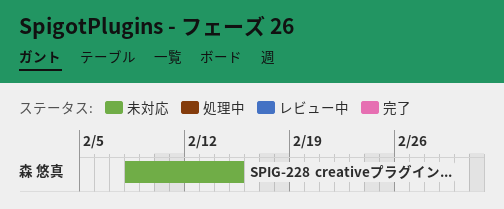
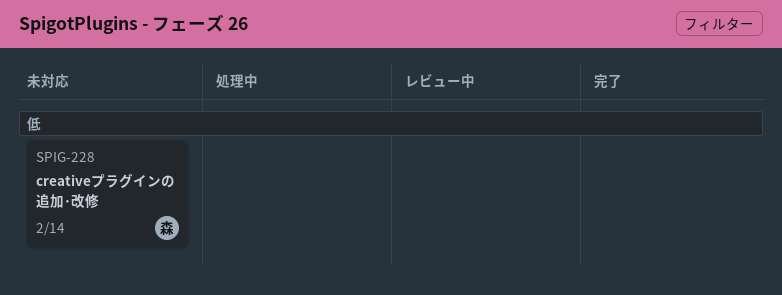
SPIG-228, due: Feb 15 -> Feb 14

